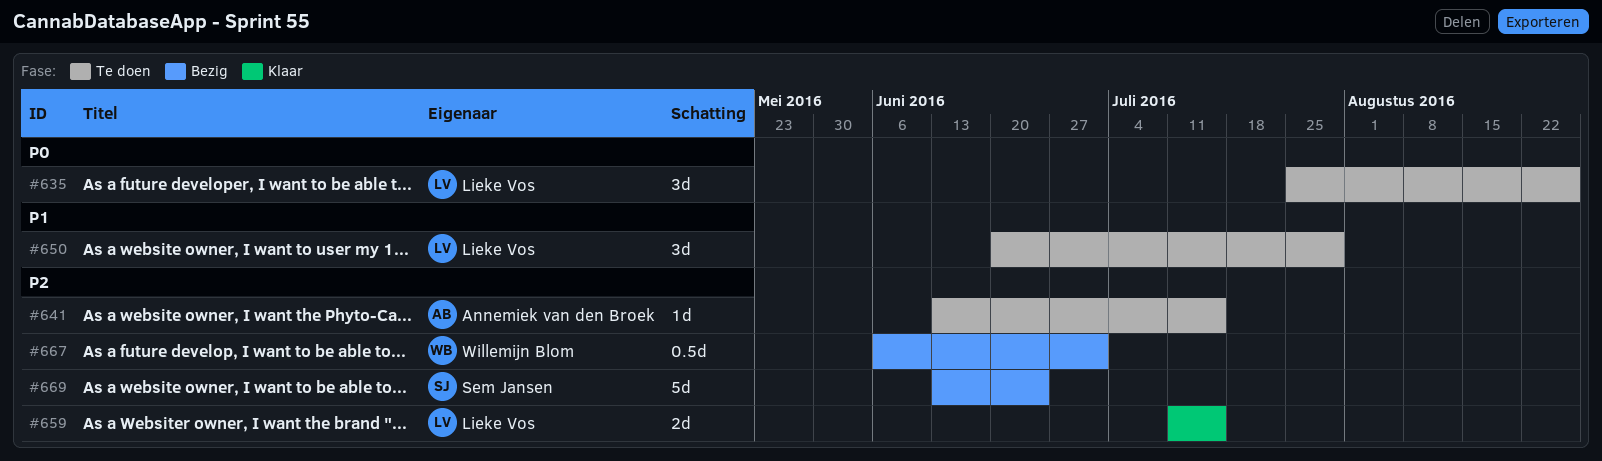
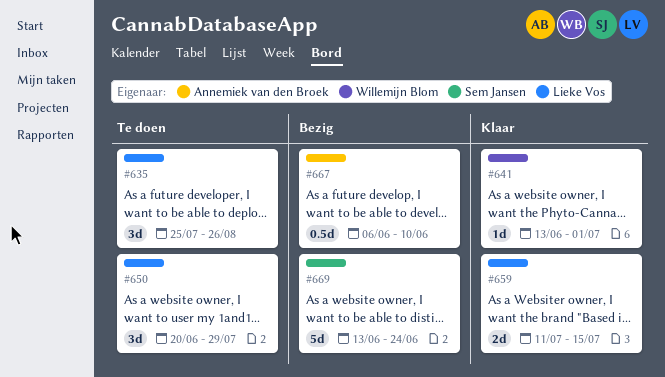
#641, status: Te doen -> Klaar
#641, owner: Annemiek van den Broek -> Willemijn Blom
#641, due: Jul 15 -> Jul 1
#667, owner: Willemijn Blom -> Annemiek van den Broek
#667, due: Jul 1 -> Jun 10

